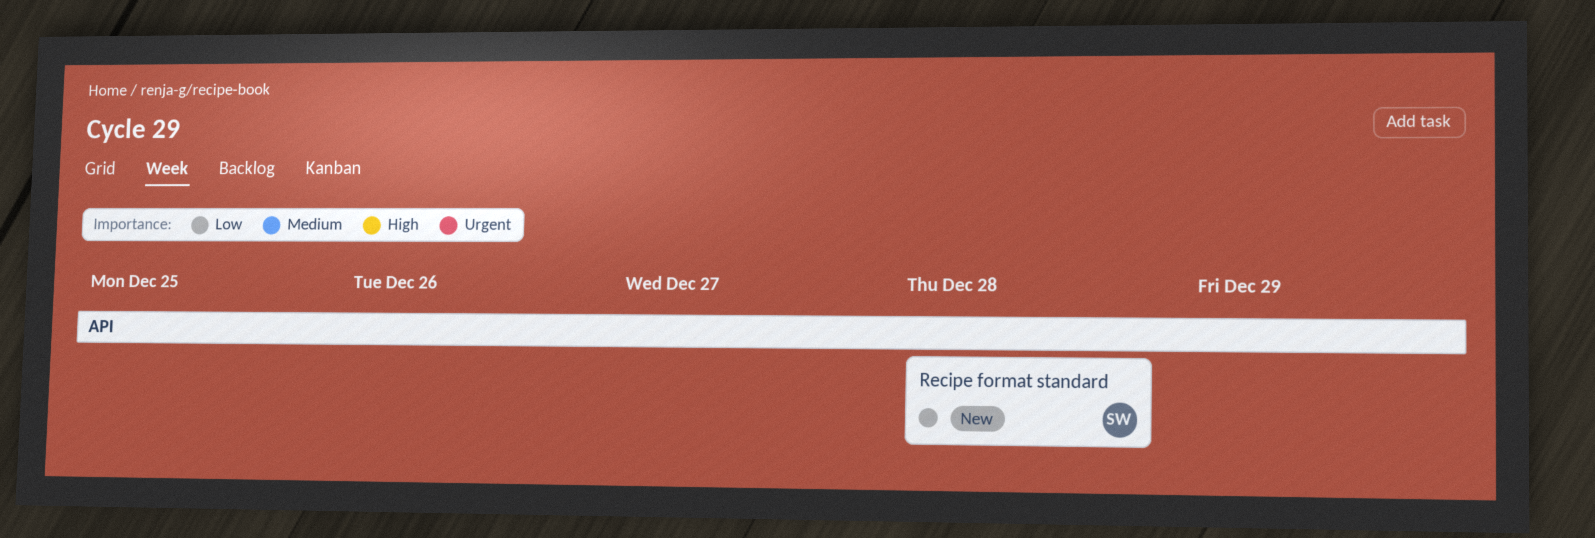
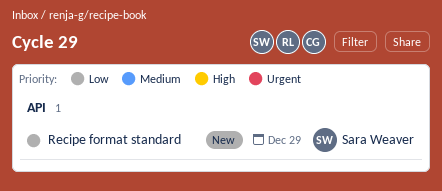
Recipe format standard, due: Dec 28 -> Dec 29

